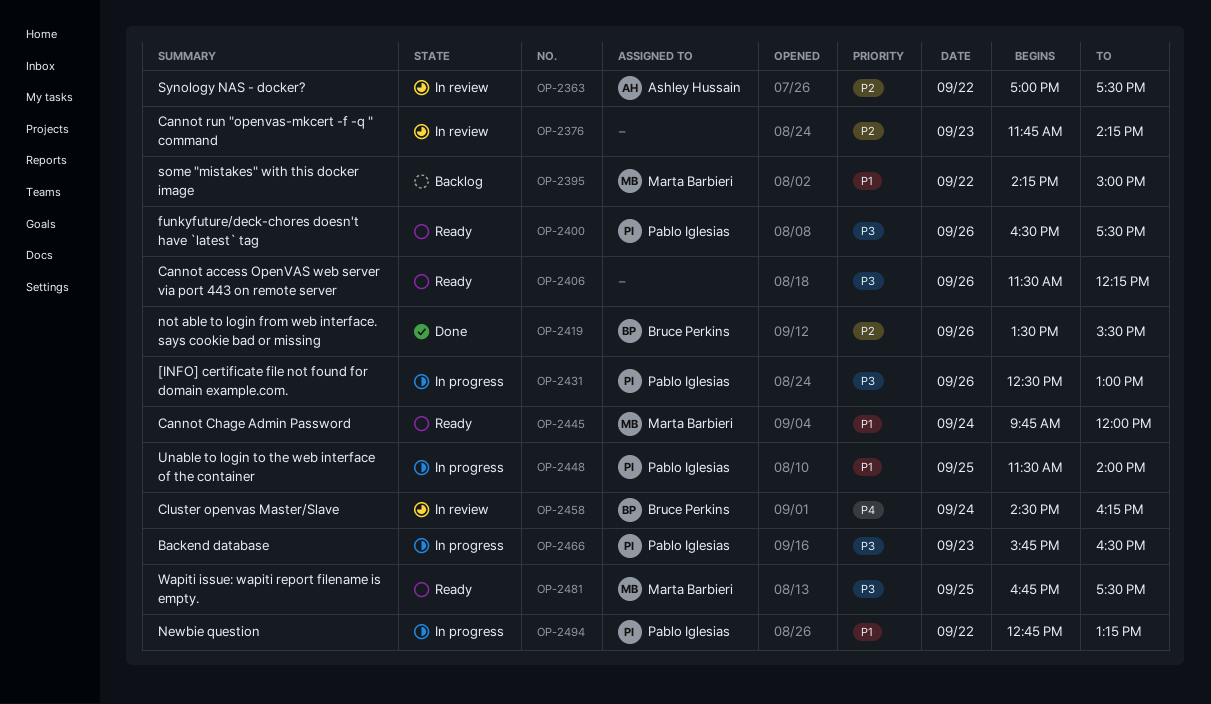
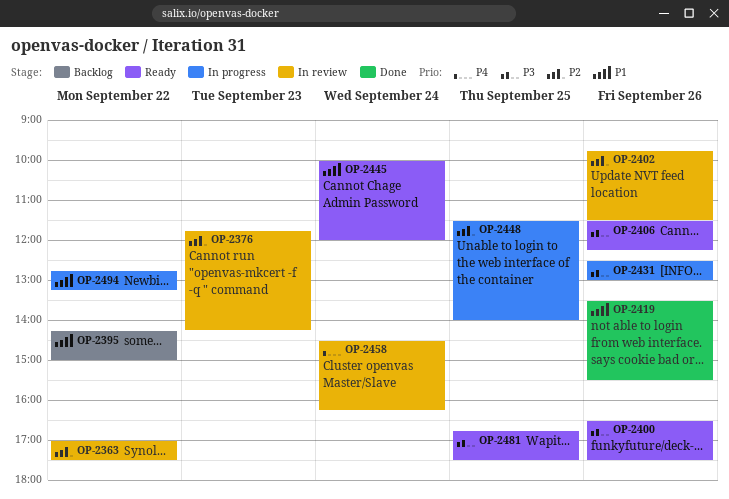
OP-2402: none -> present
OP-2419, priority: P2 -> P1
OP-2445, begins: 09:45 -> 10:00
OP-2448, priority: P1 -> P2
OP-2466: present -> none

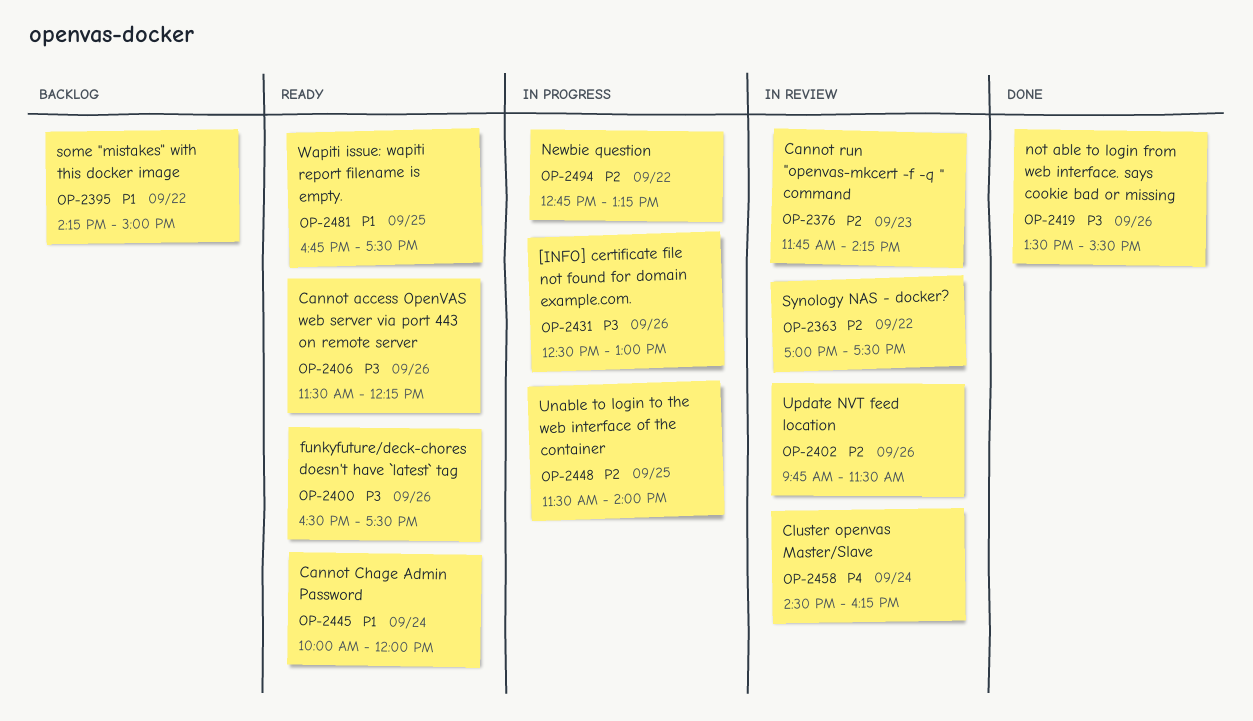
OP-2419, priority: P1 -> P3
OP-2481, priority: P3 -> P1
OP-2494, priority: P1 -> P2

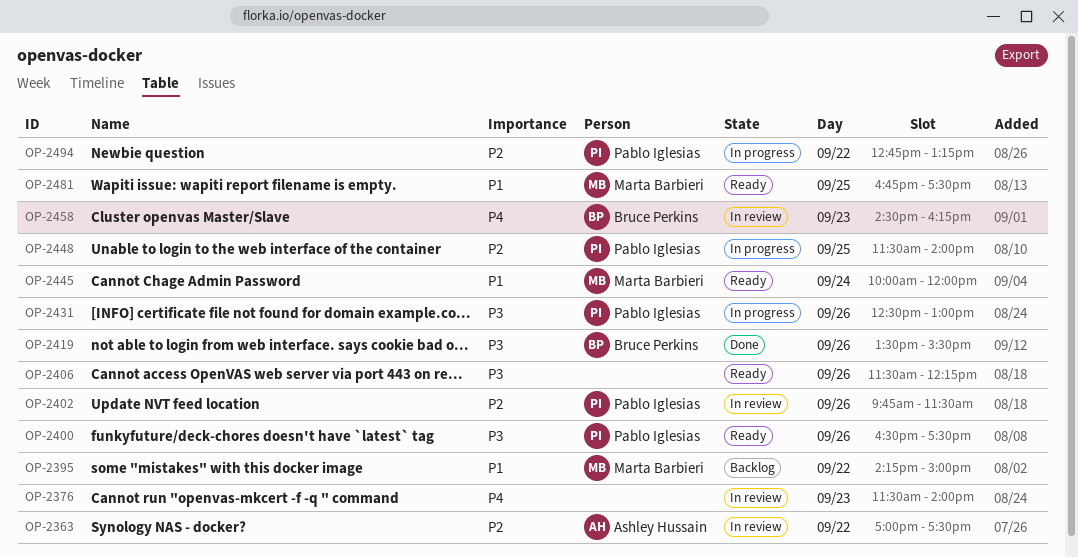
OP-2376, priority: P2 -> P4
OP-2376, begins: 11:45 -> 11:30
OP-2376, ends: 14:15 -> 14:00
OP-2458, day: Sep 24 -> Sep 23

